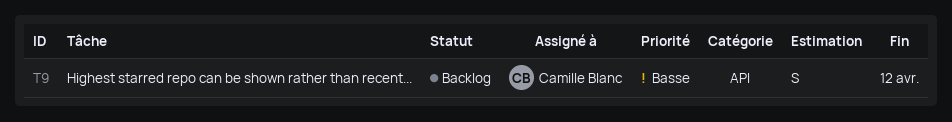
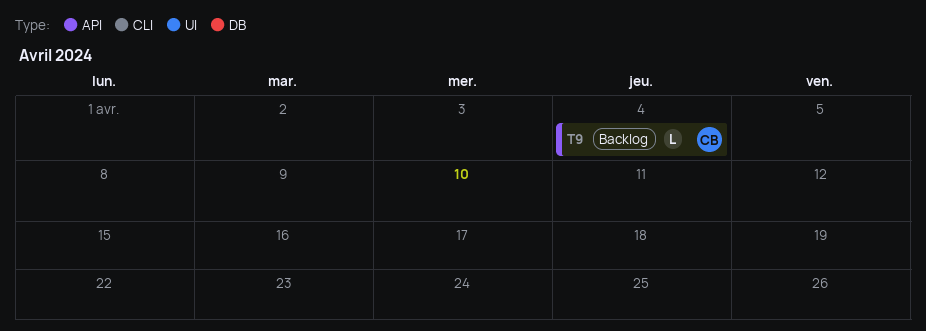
T9, estimate: S -> L
T9, due: Apr 12 -> Apr 4

